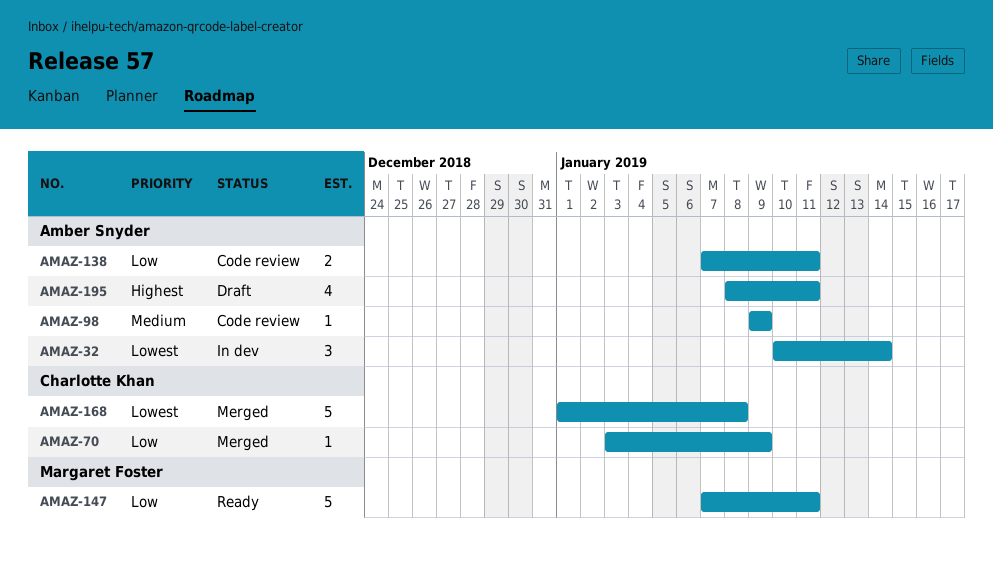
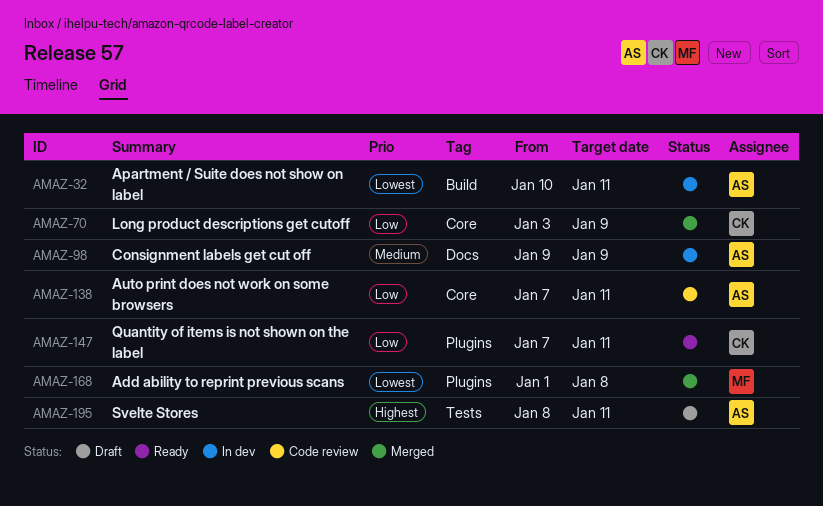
AMAZ-32, due: Jan 14 -> Jan 11
AMAZ-98, status: Code review -> In dev
AMAZ-147, owner: Margaret Foster -> Charlotte Khan
AMAZ-168, owner: Charlotte Khan -> Margaret Foster

